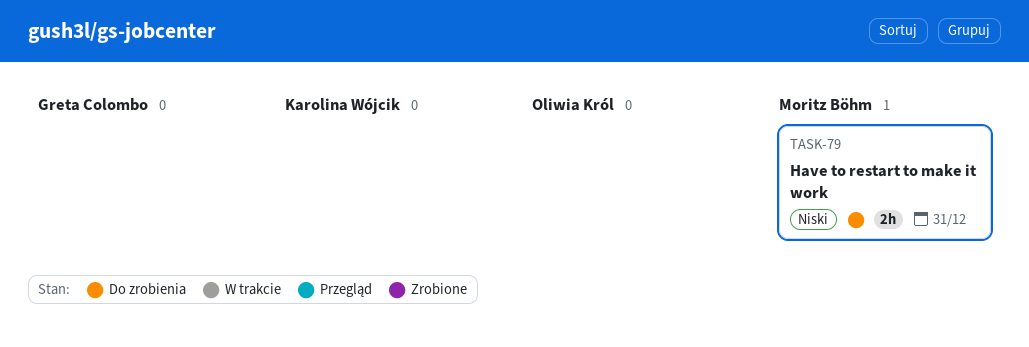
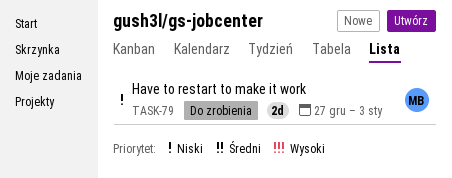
TASK-79, estimate: 2h -> 2d
TASK-79, due: Dec 31 -> Jan 3

